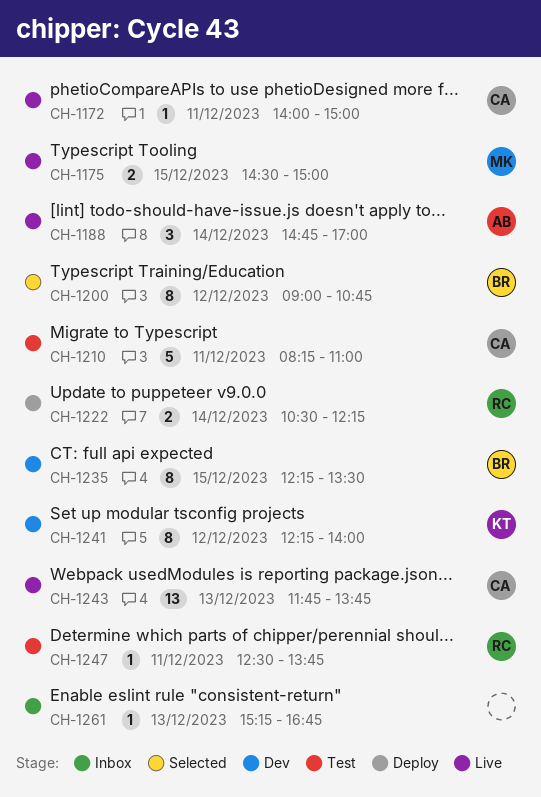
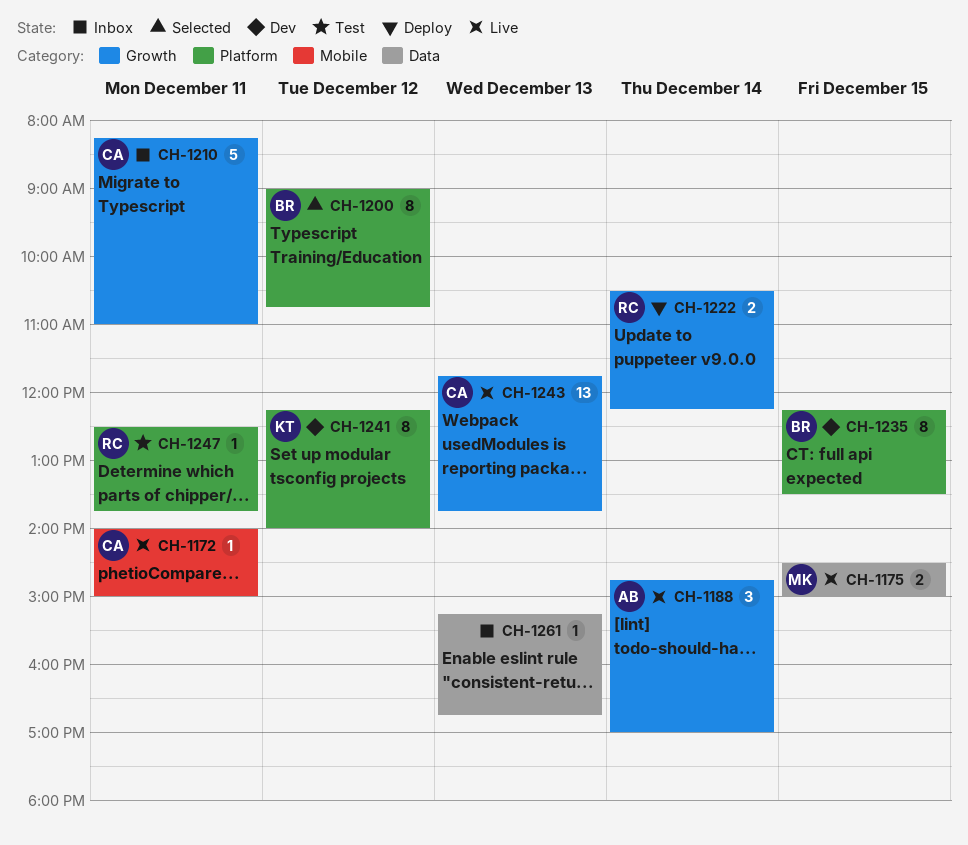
CH-1210, status: Test -> Inbox

